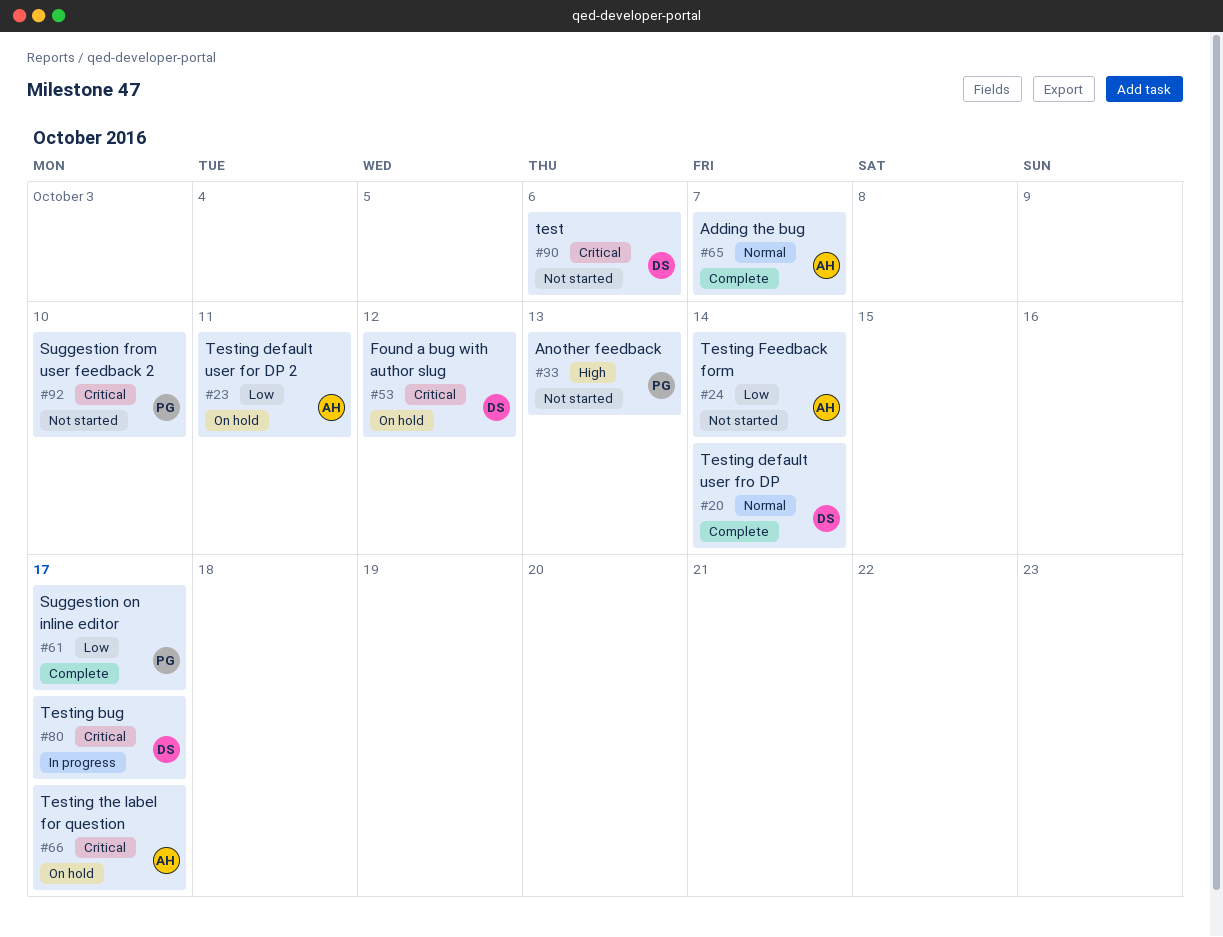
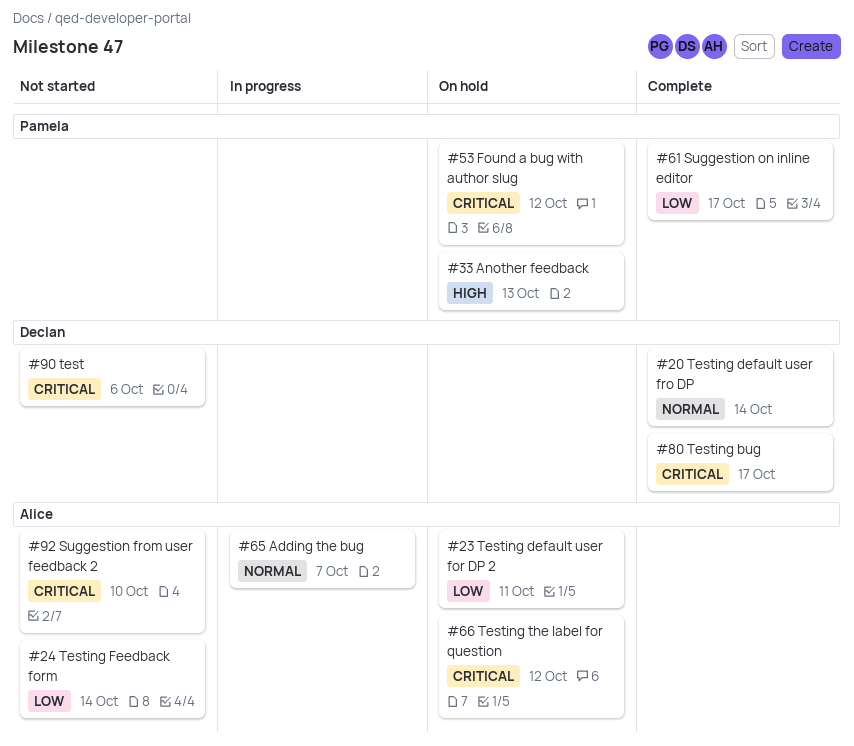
#33, status: Not started -> On hold
#53, owner: Declan -> Pamela
#65, status: Complete -> In progress
#66, due: Oct 17 -> Oct 12
#80, status: In progress -> Complete
#92, owner: Pamela -> Alice

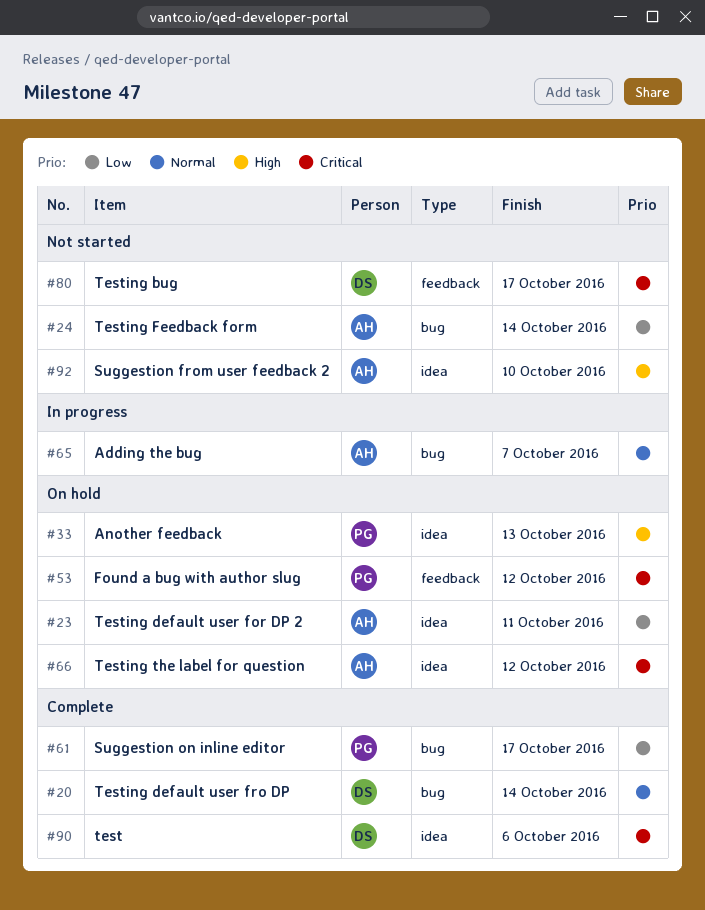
#80, status: Complete -> Not started
#90, status: Not started -> Complete
#92, priority: Critical -> High

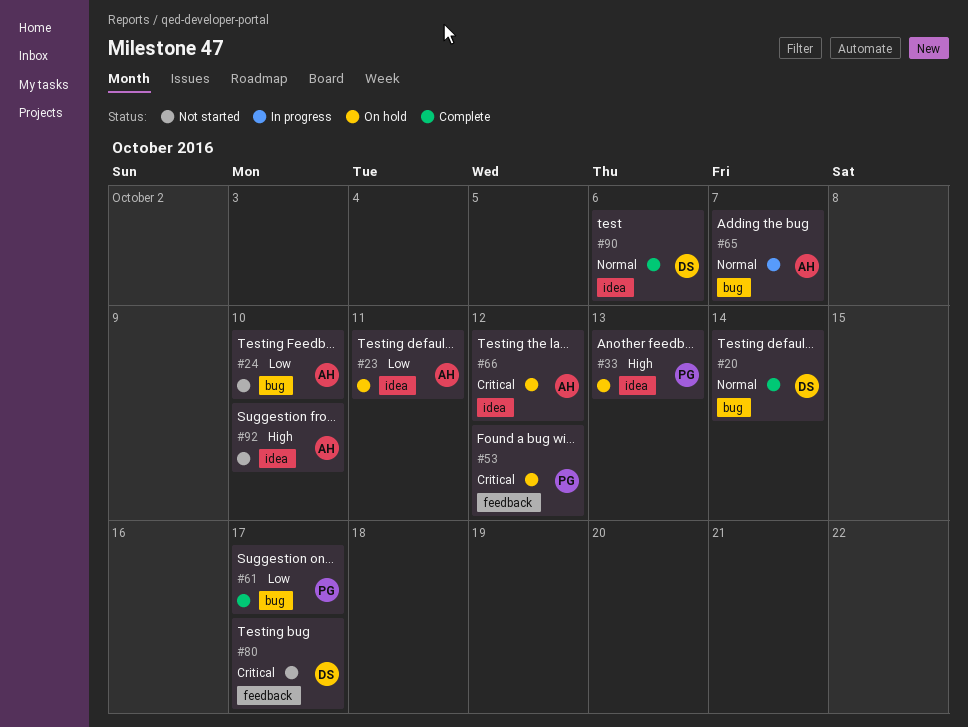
#24, due: Oct 14 -> Oct 10
#90, priority: Critical -> Normal

